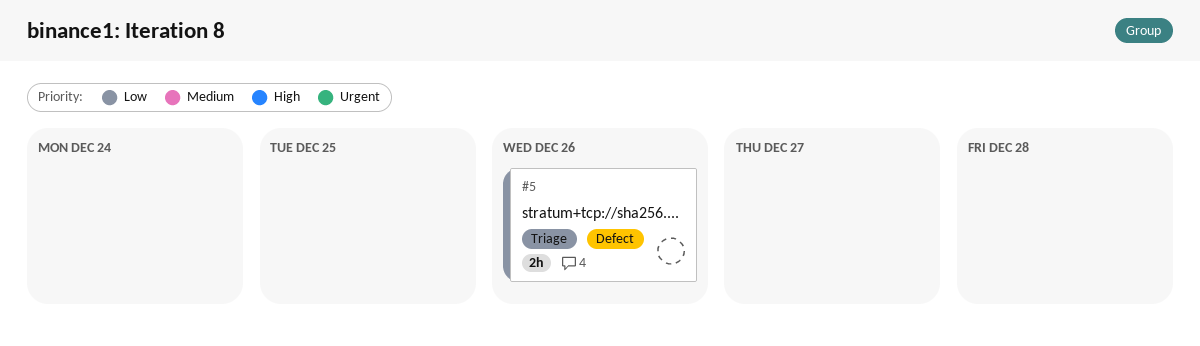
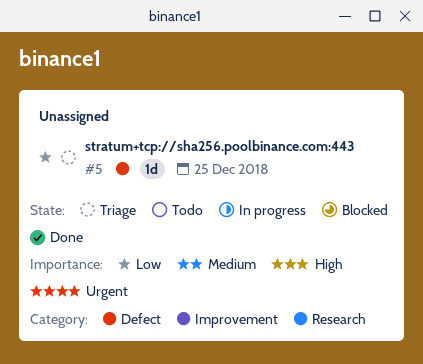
#5, estimate: 2h -> 1d
#5, due: Dec 26 -> Dec 25

